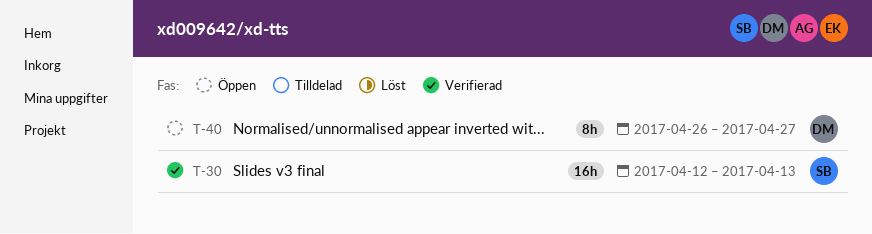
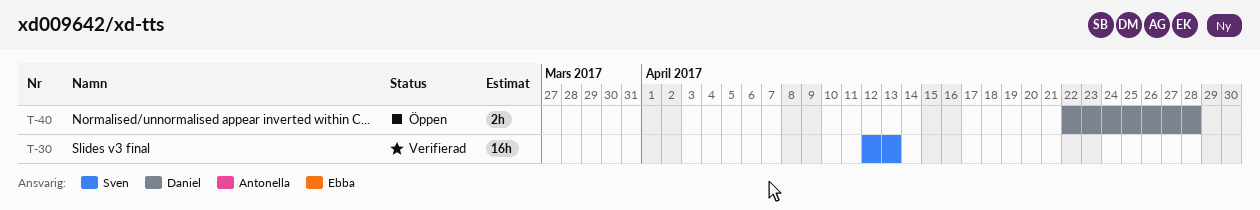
T-40, estimate: 8h -> 2h
T-40, start: Apr 26 -> Apr 22
T-40, due: Apr 27 -> Apr 28

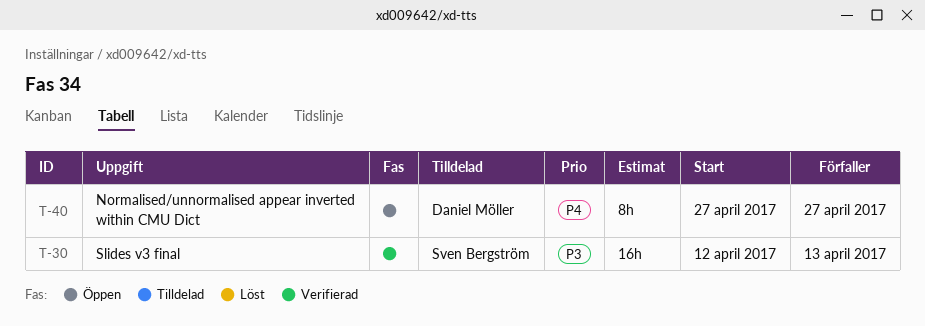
T-40, estimate: 2h -> 8h
T-40, start: Apr 22 -> Apr 27
T-40, due: Apr 28 -> Apr 27

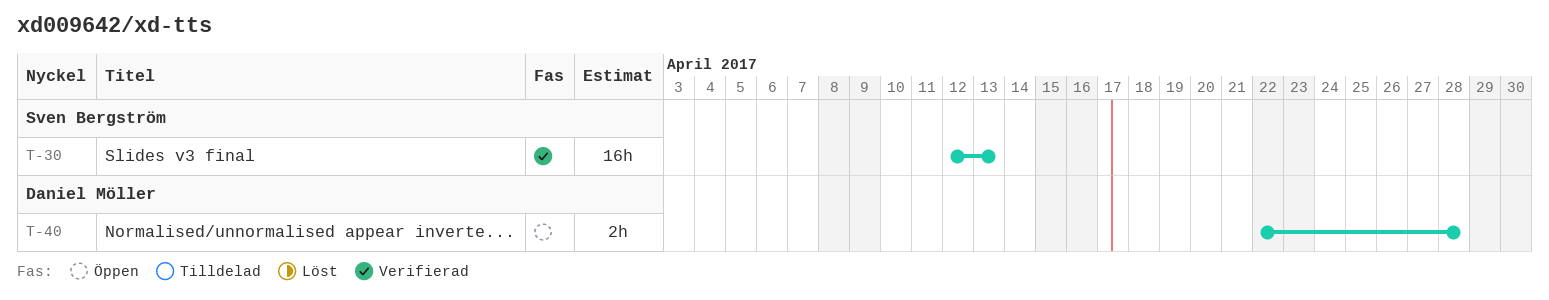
T-40, estimate: 8h -> 2h
T-40, start: Apr 27 -> Apr 22
T-40, due: Apr 27 -> Apr 28

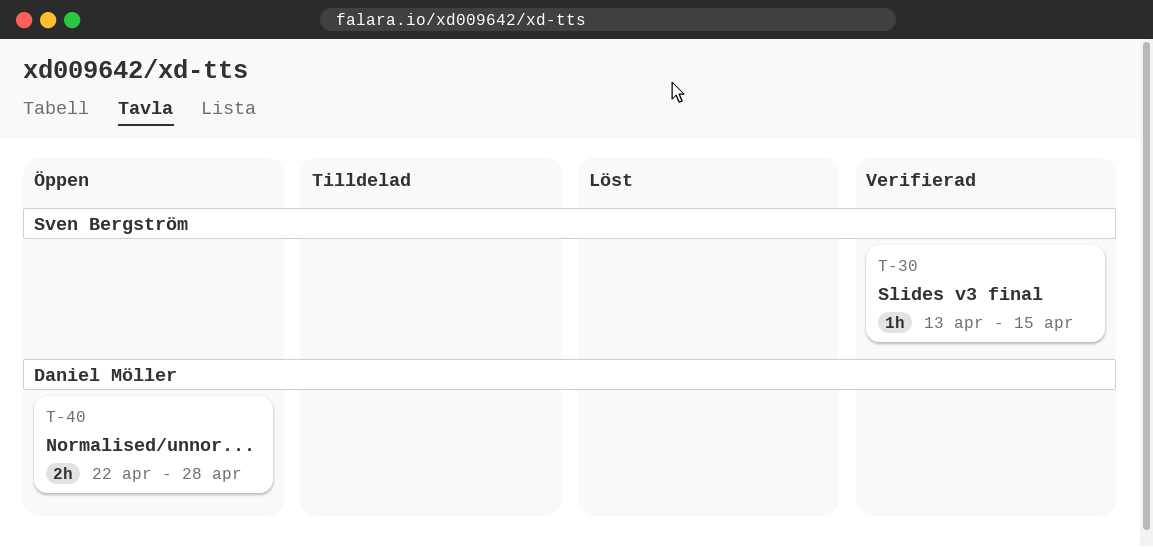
T-30, estimate: 16h -> 1h
T-30, start: Apr 12 -> Apr 13
T-30, due: Apr 13 -> Apr 15

